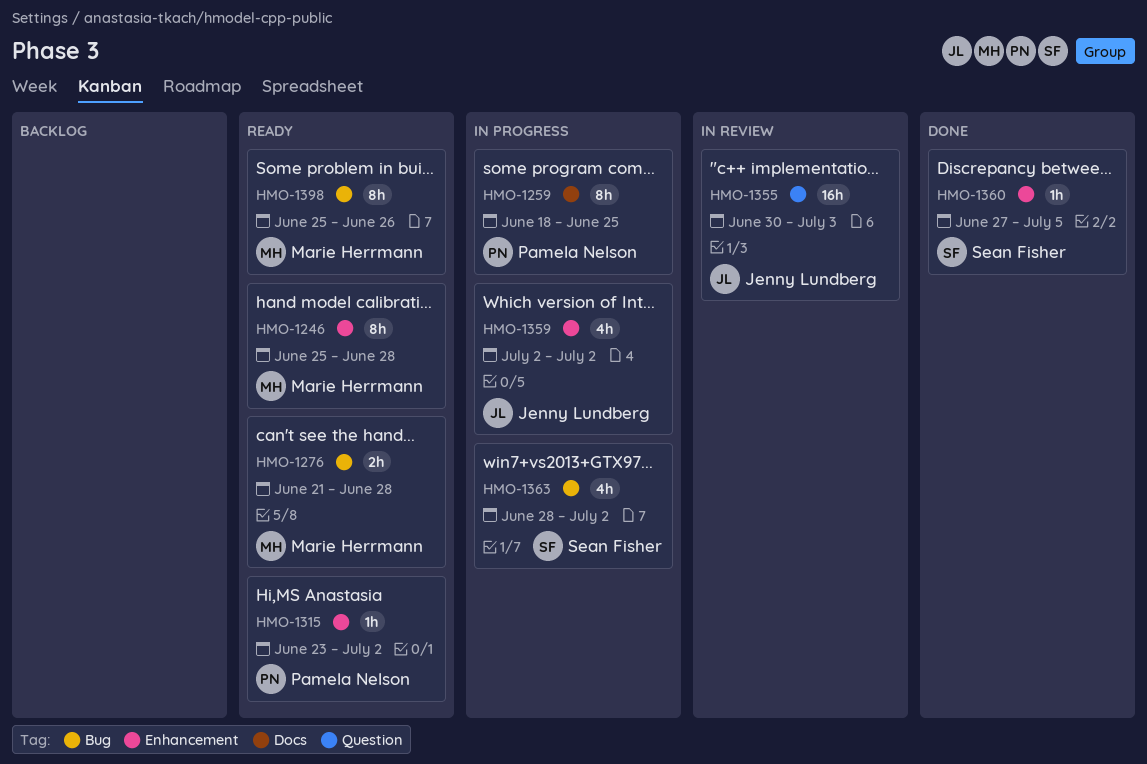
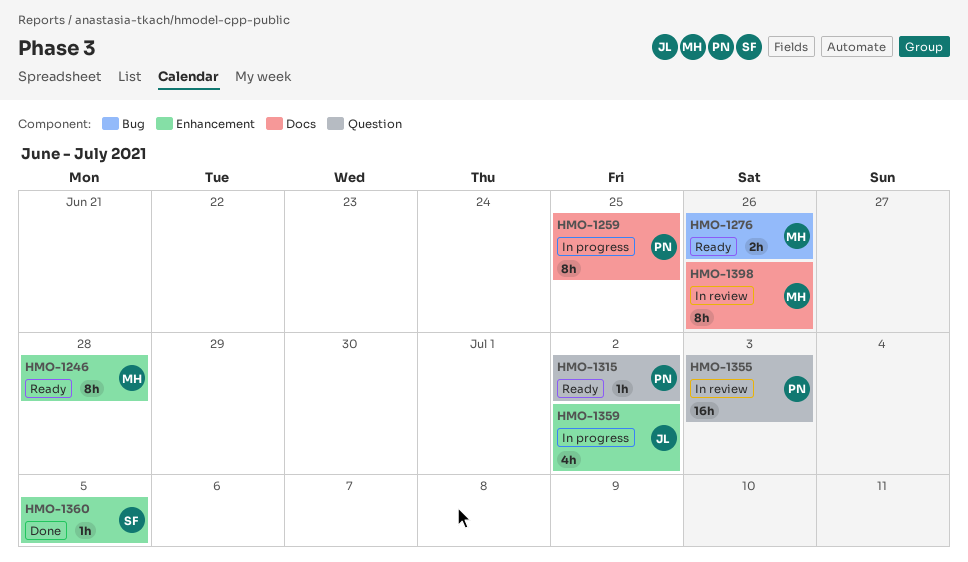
HMO-1276, due: Jun 28 -> Jun 26
HMO-1315, label: Enhancement -> Question
HMO-1355, owner: Jenny Lundberg -> Pamela Nelson
HMO-1363: present -> none
HMO-1398, status: Ready -> In review
HMO-1398, label: Bug -> Docs

